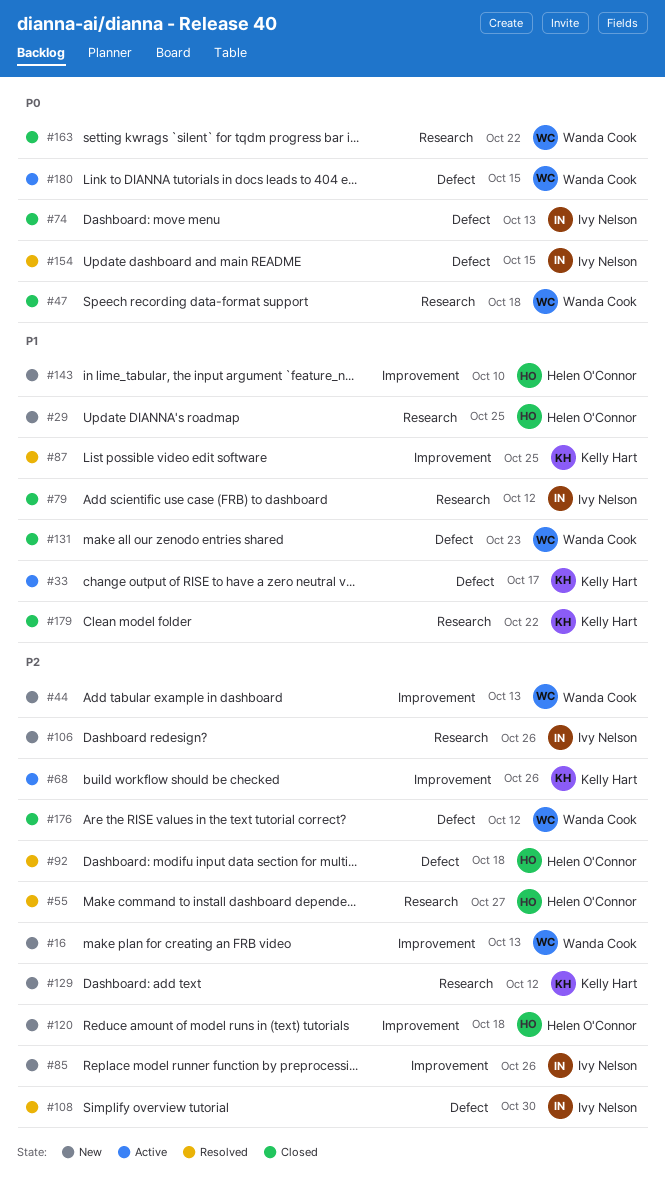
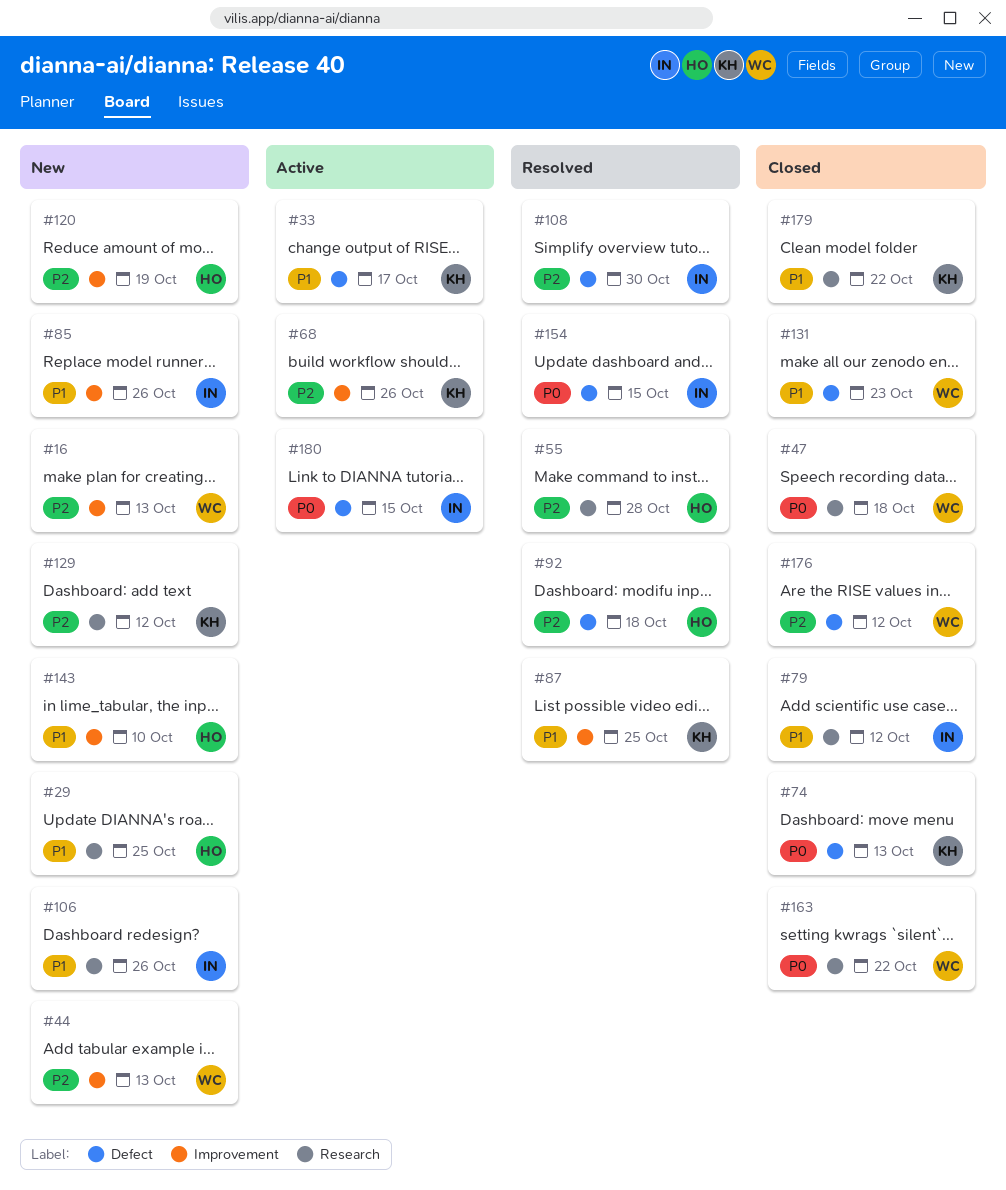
#55, due: Oct 27 -> Oct 28
#74, owner: Ivy Nelson -> Kelly Hart
#85, priority: P2 -> P1
#106, priority: P2 -> P1
#120, due: Oct 18 -> Oct 19
#180, owner: Wanda Cook -> Ivy Nelson

